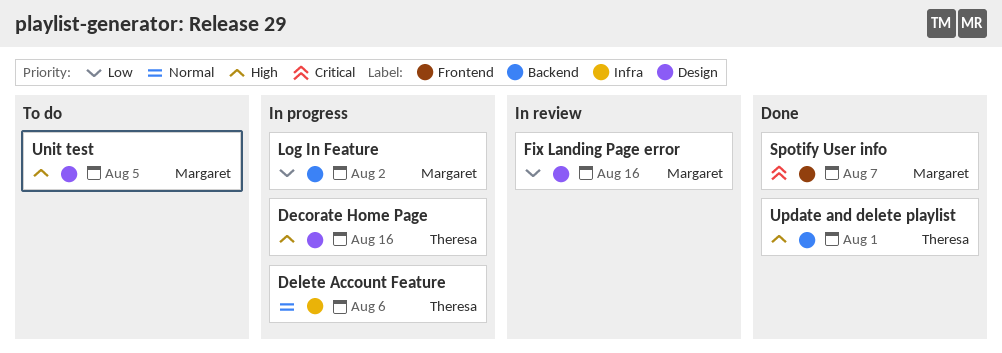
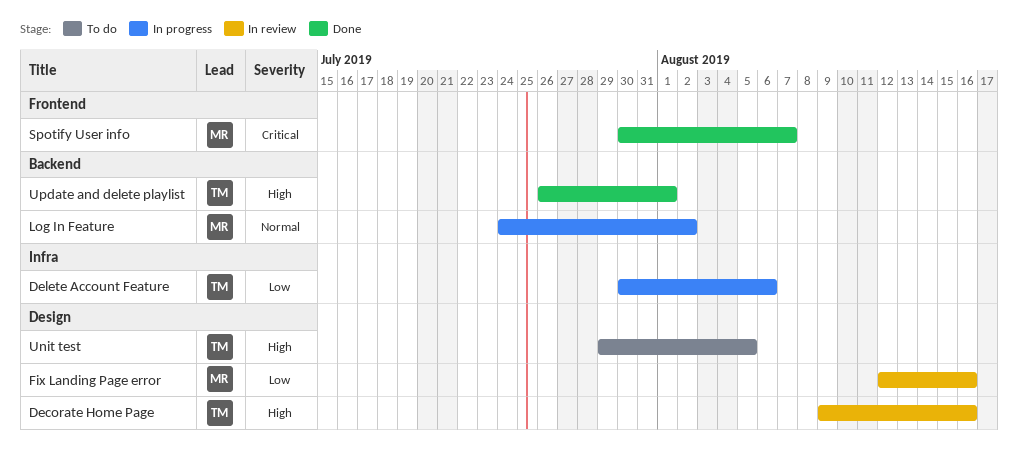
Decorate Home Page, status: In progress -> In review
Delete Account Feature, priority: Normal -> Low
Log In Feature, priority: Low -> Normal
Unit test, owner: Margaret -> Theresa

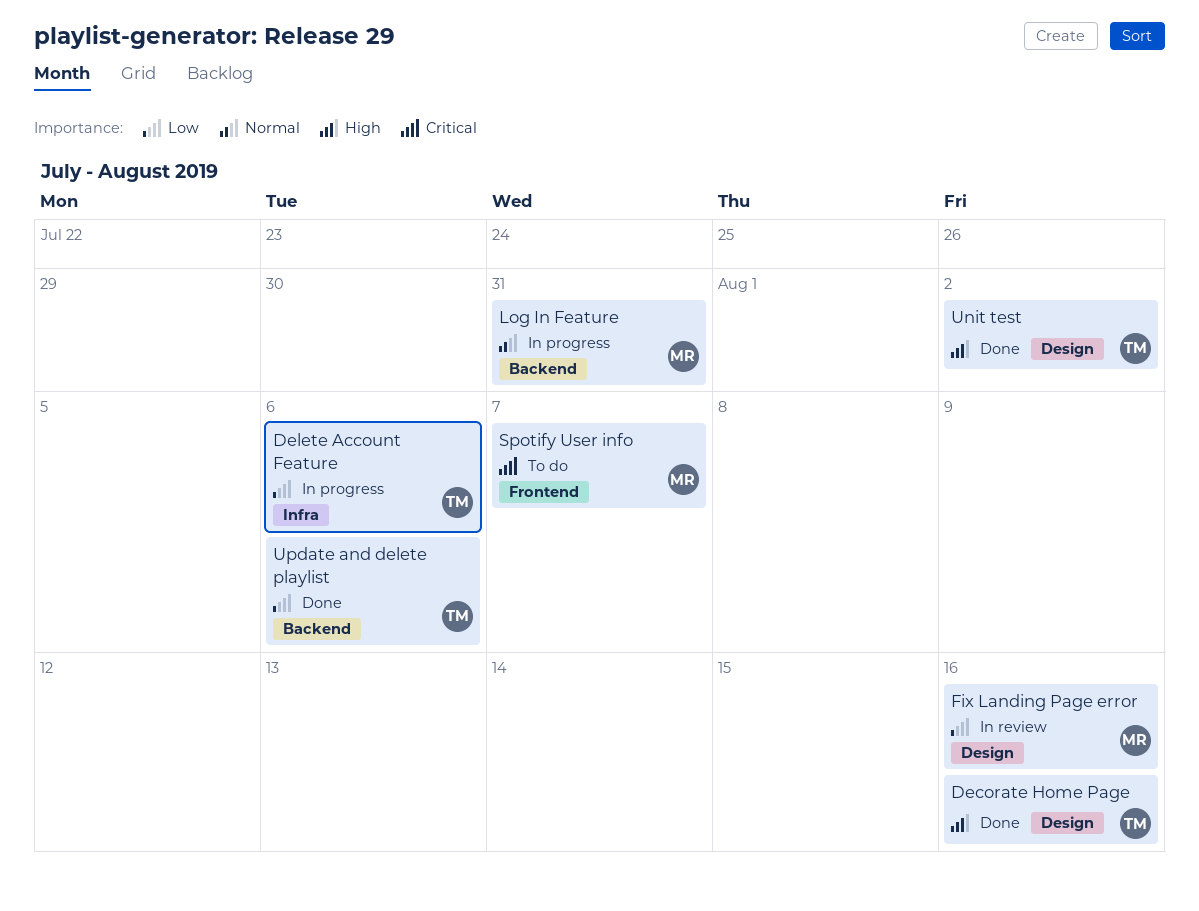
Decorate Home Page, status: In review -> Done
Log In Feature, due: Aug 2 -> Jul 31
Spotify User info, status: Done -> To do
Unit test, status: To do -> Done
Unit test, due: Aug 5 -> Aug 2
Update and delete playlist, priority: High -> Low
Update and delete playlist, due: Aug 1 -> Aug 6

